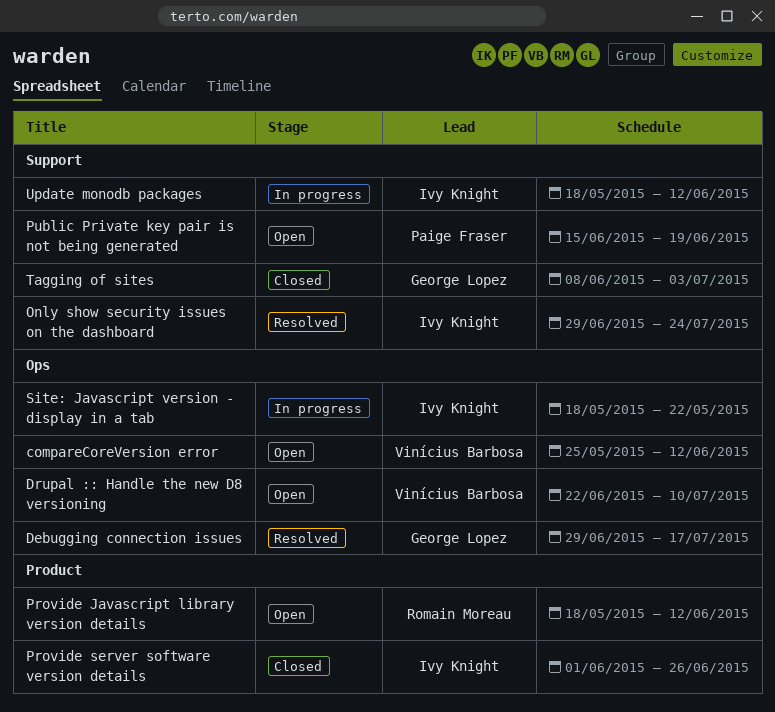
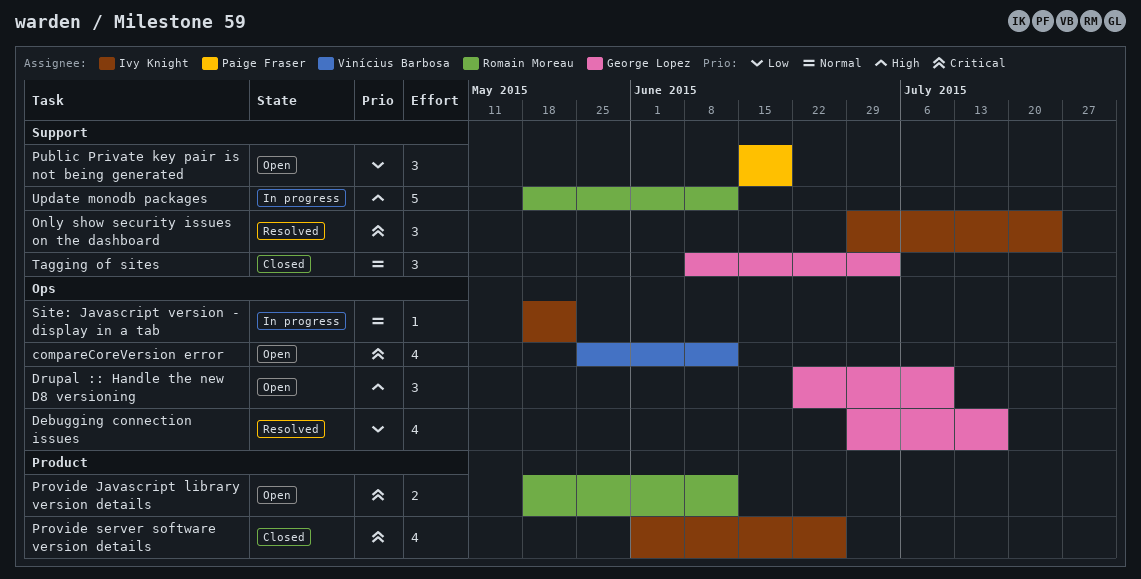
Drupal :: Handle the new D8 versioning, owner: Vinícius Barbosa -> George Lopez
Update monodb packages, owner: Ivy Knight -> Romain Moreau

